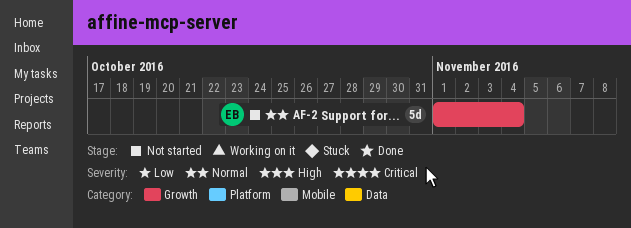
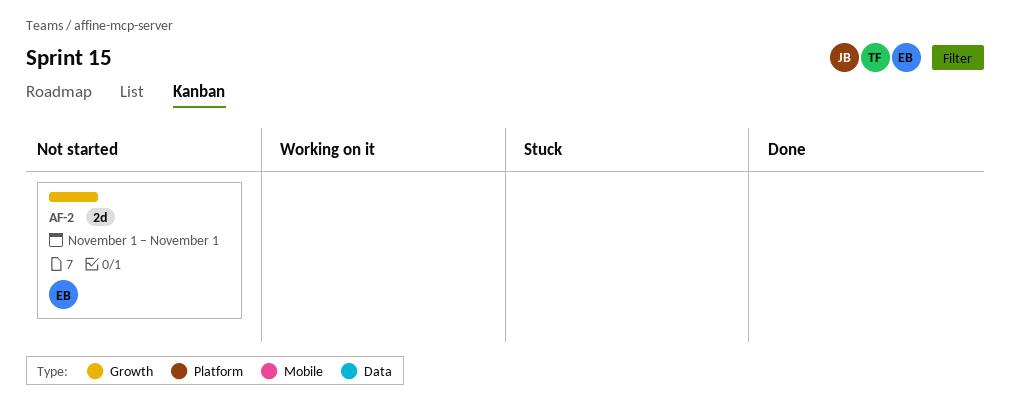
AF-2, estimate: 5d -> 2d
AF-2, due: Nov 4 -> Nov 1

